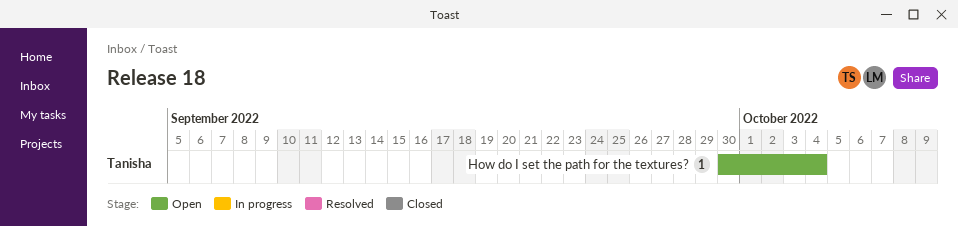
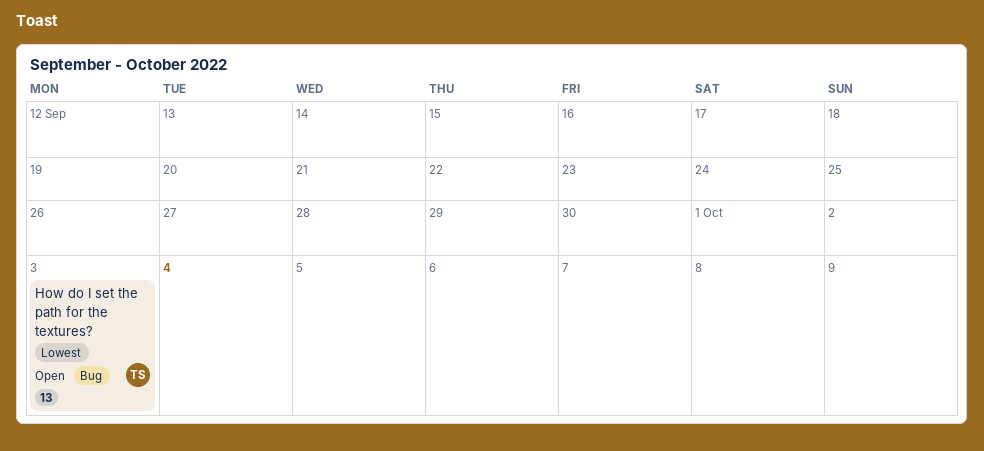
How do I set the path for the textures?, estimate: 1 -> 13
How do I set the path for the textures?, due: Oct 4 -> Oct 3

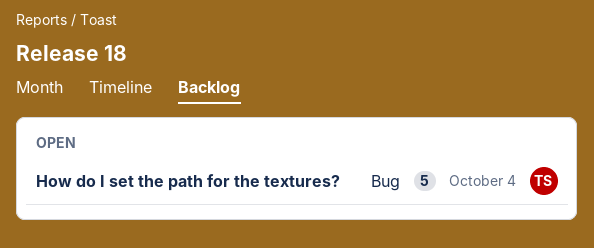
How do I set the path for the textures?, estimate: 13 -> 5
How do I set the path for the textures?, due: Oct 3 -> Oct 4

